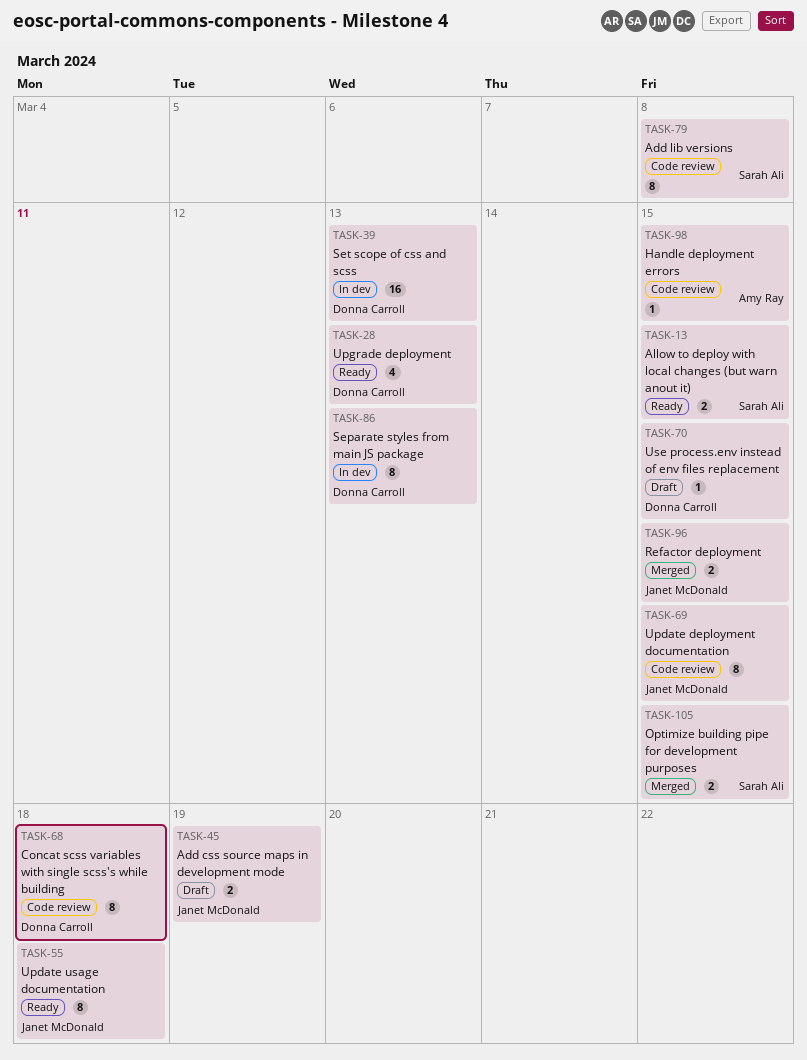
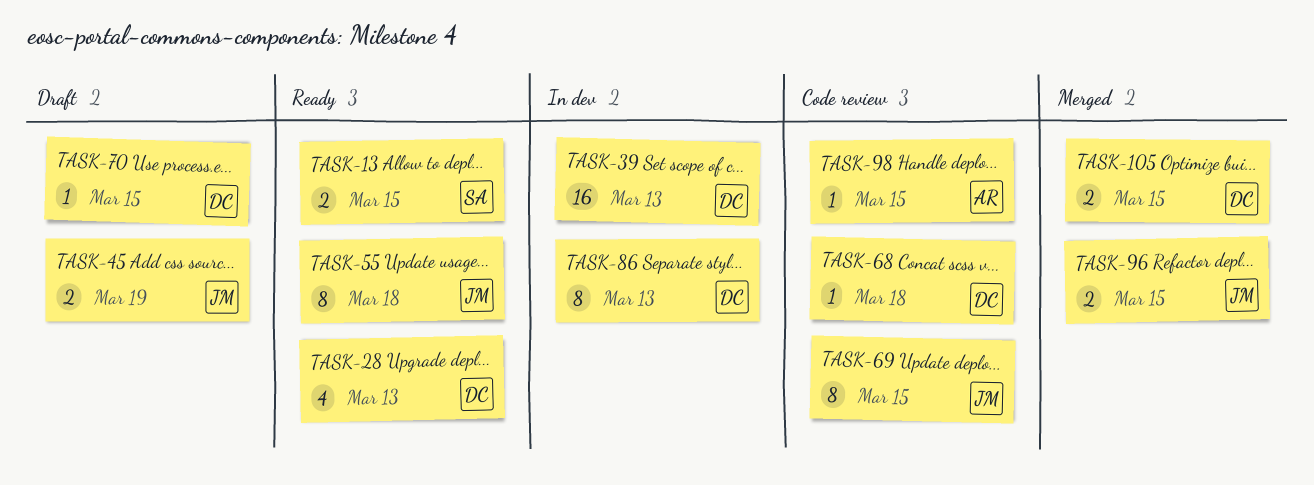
TASK-68, estimate: 8 -> 1
TASK-79: present -> none
TASK-105, owner: Sarah Ali -> Donna Carroll

